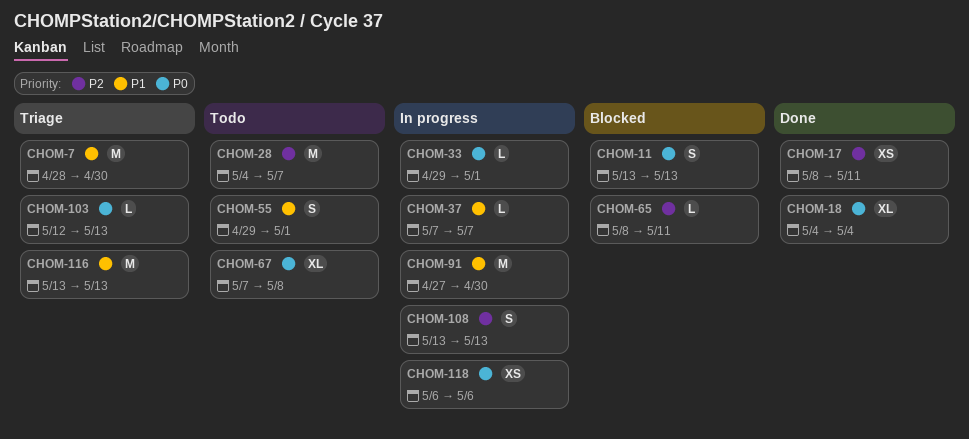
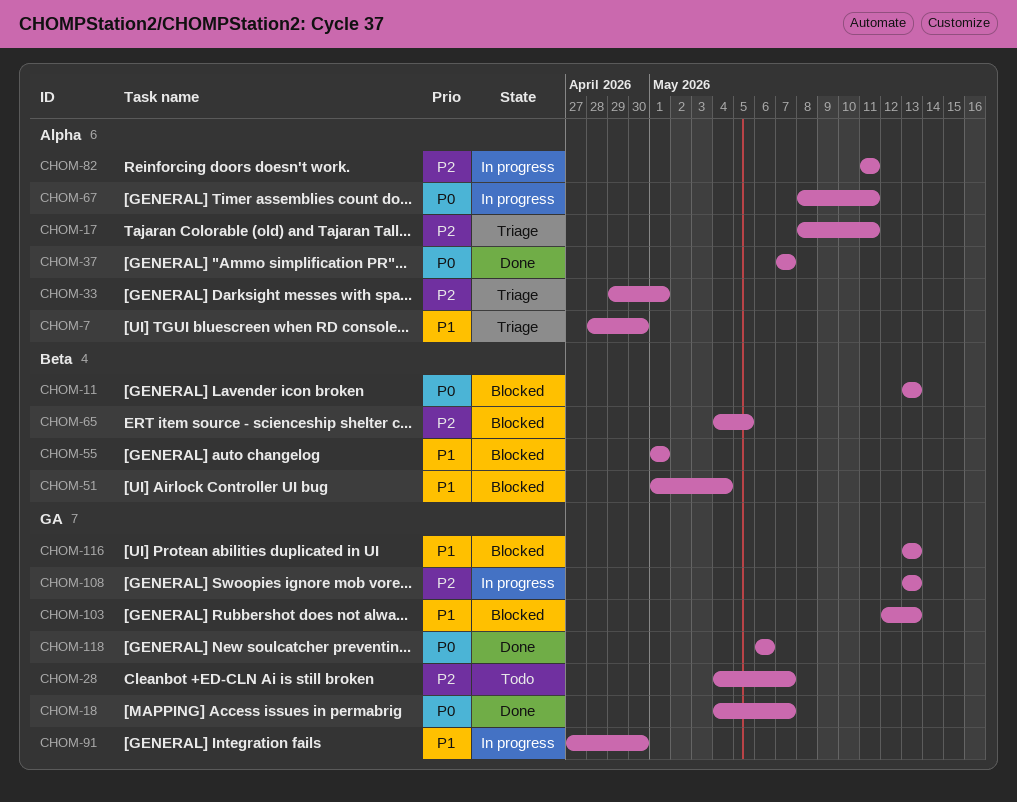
CHOM-17, status: Done -> Triage
CHOM-18, due: May 4 -> May 7
CHOM-33, status: In progress -> Triage
CHOM-33, priority: P0 -> P2
CHOM-37, status: In progress -> Done
CHOM-37, priority: P1 -> P0
CHOM-51: none -> present
CHOM-55, status: Todo -> Blocked
CHOM-55, start: Apr 29 -> May 1
CHOM-65, start: May 8 -> May 4
CHOM-65, due: May 11 -> May 5
CHOM-67, status: Todo -> In progress
CHOM-67, start: May 7 -> May 8
CHOM-67, due: May 8 -> May 11
CHOM-82: none -> present
CHOM-103, status: Triage -> Blocked
CHOM-103, priority: P0 -> P1
CHOM-116, status: Triage -> Blocked
CHOM-118, status: In progress -> Done

